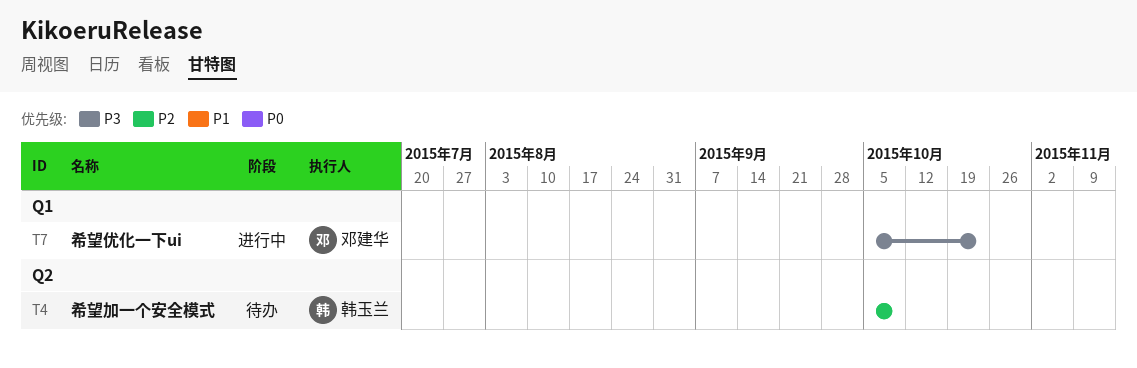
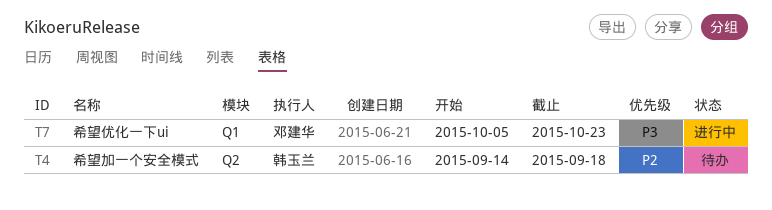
T4, start: Oct 5 -> Sep 14
T4, due: Oct 9 -> Sep 18

